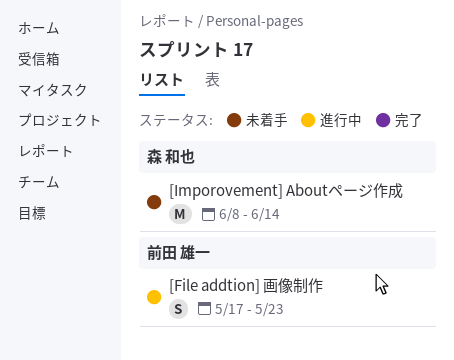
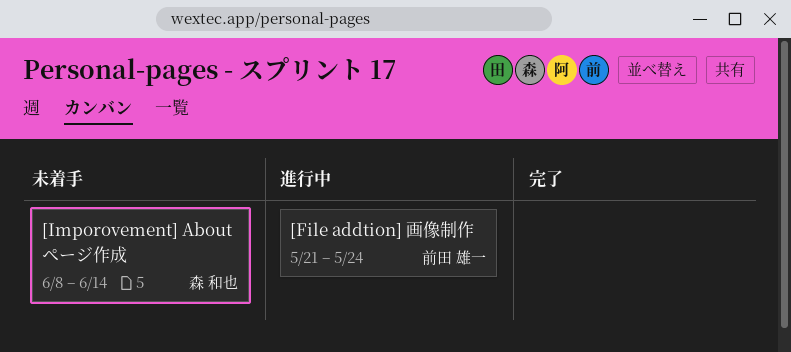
[File addtion] 画像制作, start: May 17 -> May 21
[File addtion] 画像制作, due: May 23 -> May 24

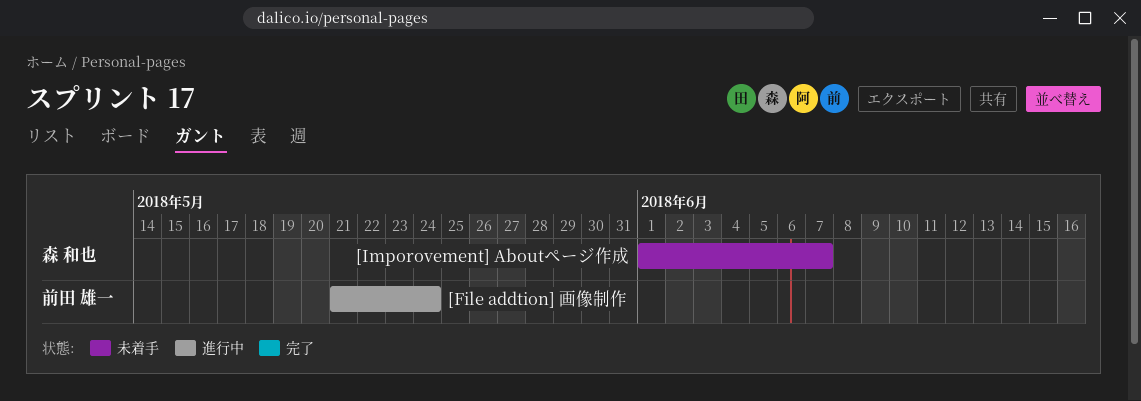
[Imporovement] Aboutページ作成, start: Jun 8 -> Jun 1
[Imporovement] Aboutページ作成, due: Jun 14 -> Jun 7

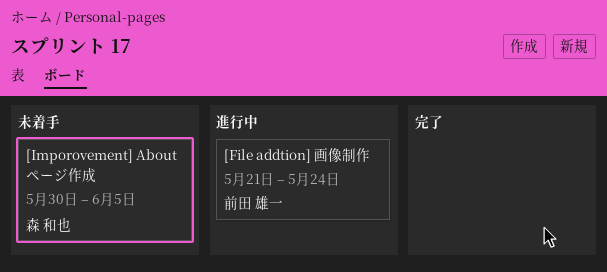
[Imporovement] Aboutページ作成, start: Jun 1 -> May 30
[Imporovement] Aboutページ作成, due: Jun 7 -> Jun 5

